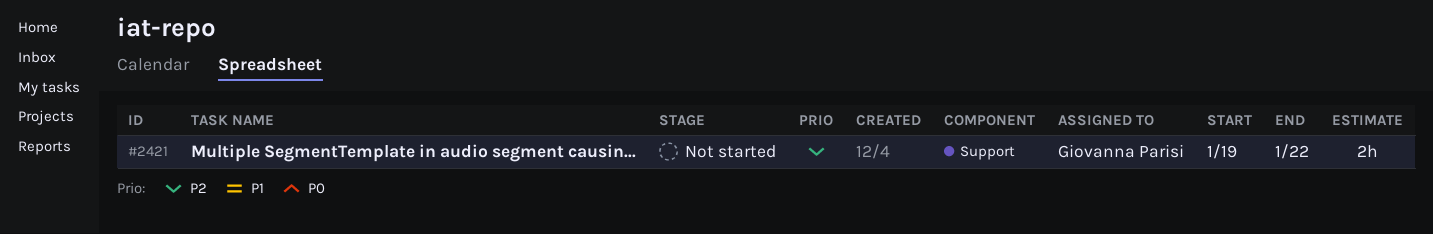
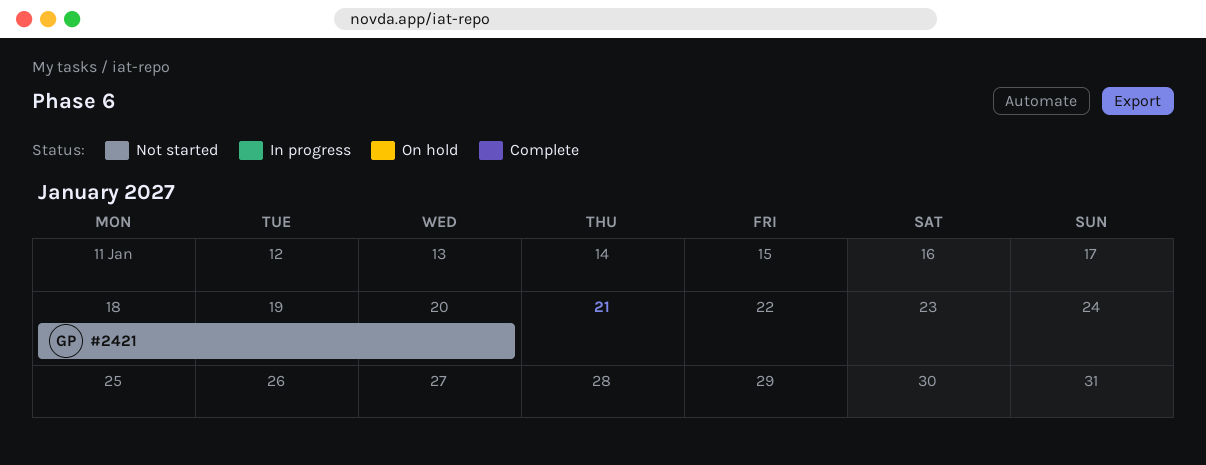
#2421, start: Jan 19 -> Jan 18
#2421, due: Jan 22 -> Jan 20

